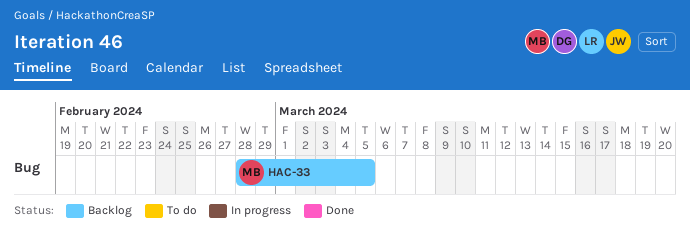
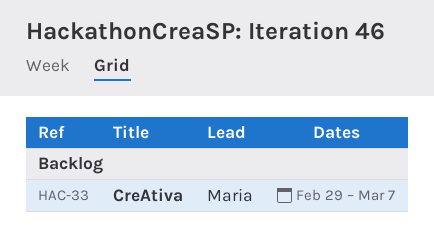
HAC-33, start: Feb 28 -> Feb 29
HAC-33, due: Mar 5 -> Mar 7

